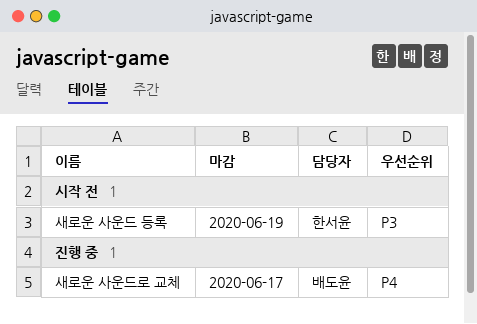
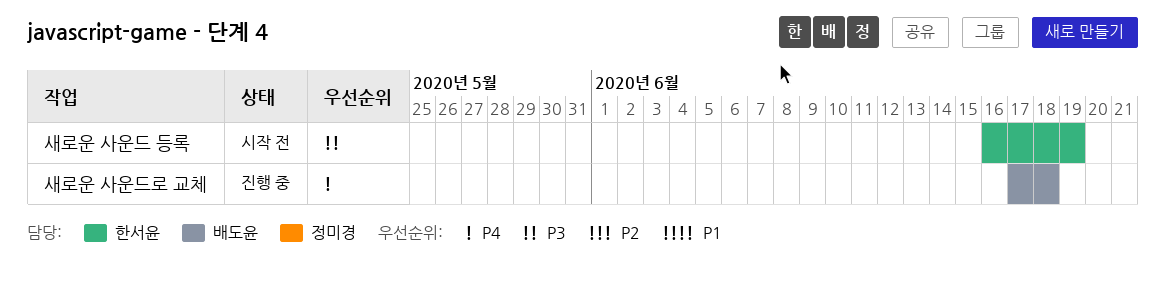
새로운 사운드로 교체, due: Jun 17 -> Jun 18

